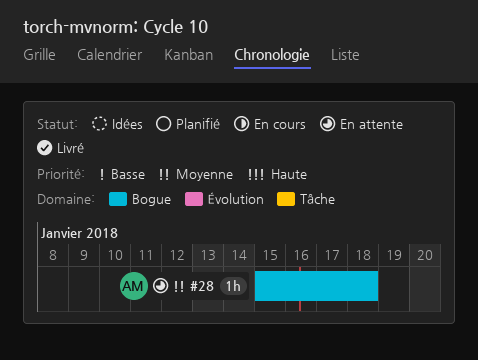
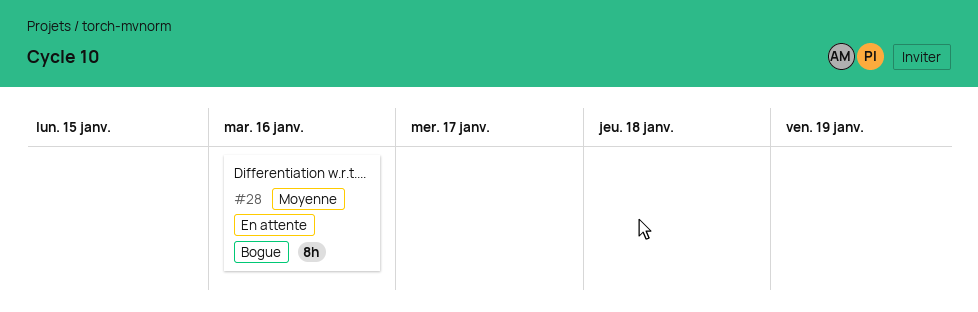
#28, estimate: 1h -> 8h
#28, due: Jan 18 -> Jan 16

